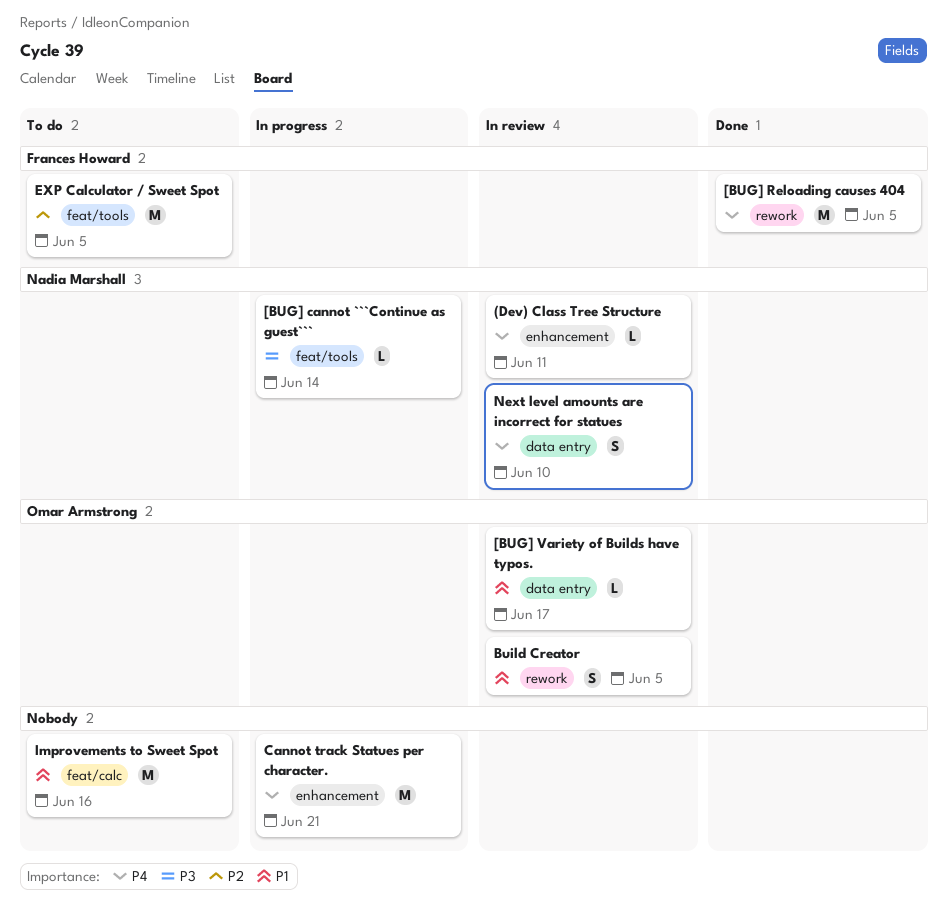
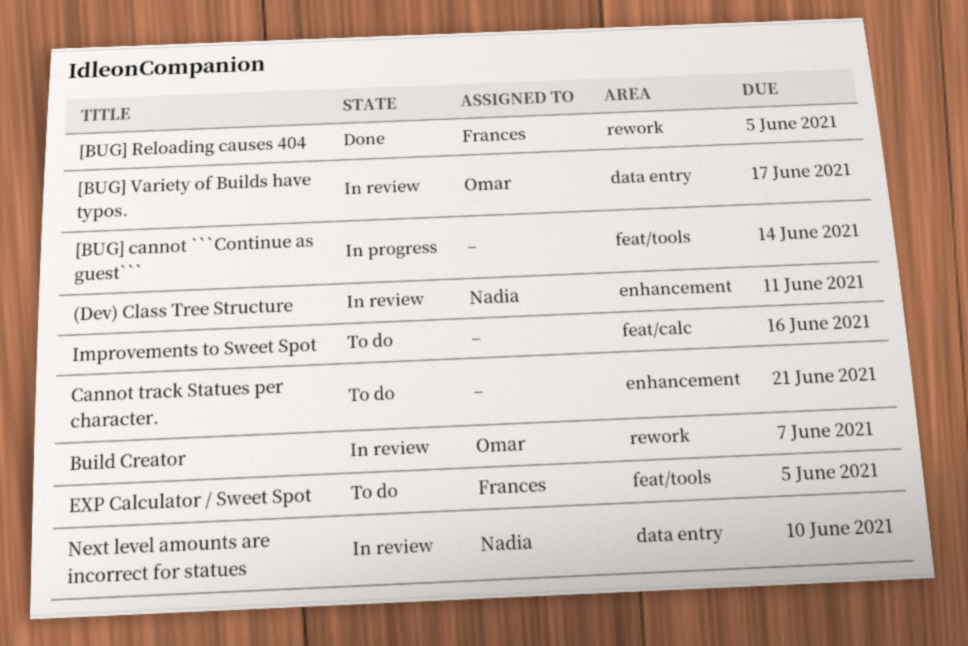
[BUG] cannot ```Continue as guest```, owner: Nadia Marshall -> none
Build Creator, due: Jun 5 -> Jun 7
Cannot track Statues per character., status: In progress -> To do

